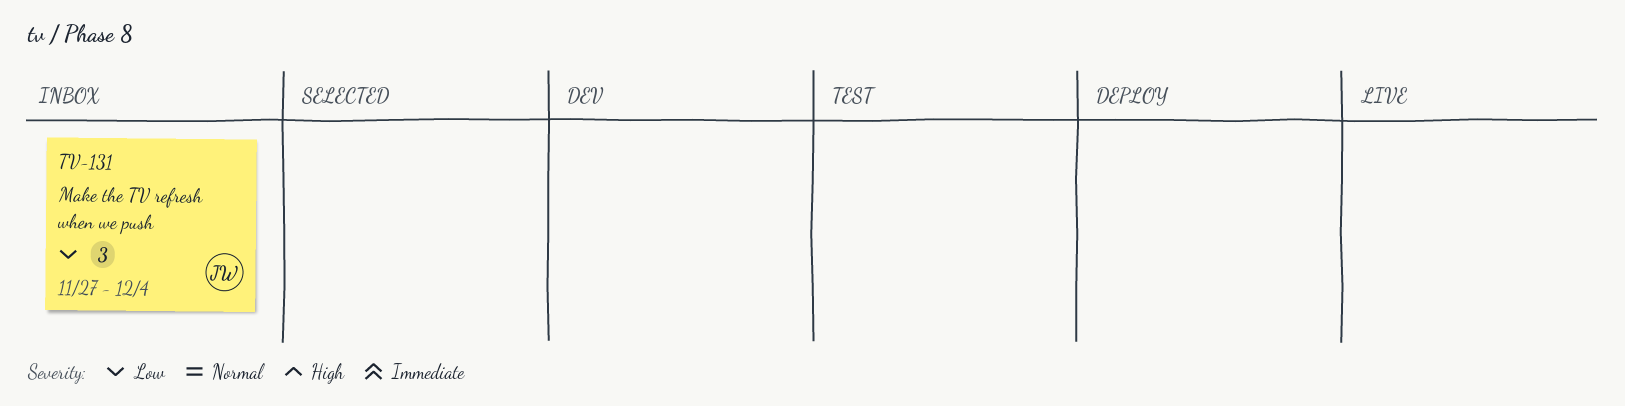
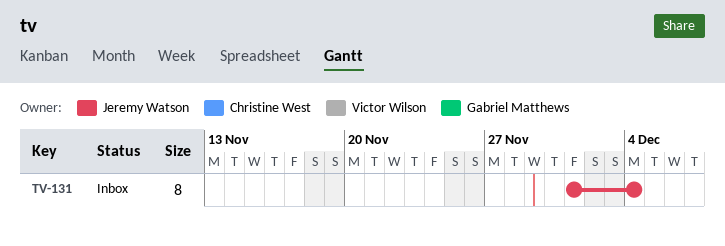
TV-131, estimate: 3 -> 8
TV-131, start: Nov 27 -> Dec 1

